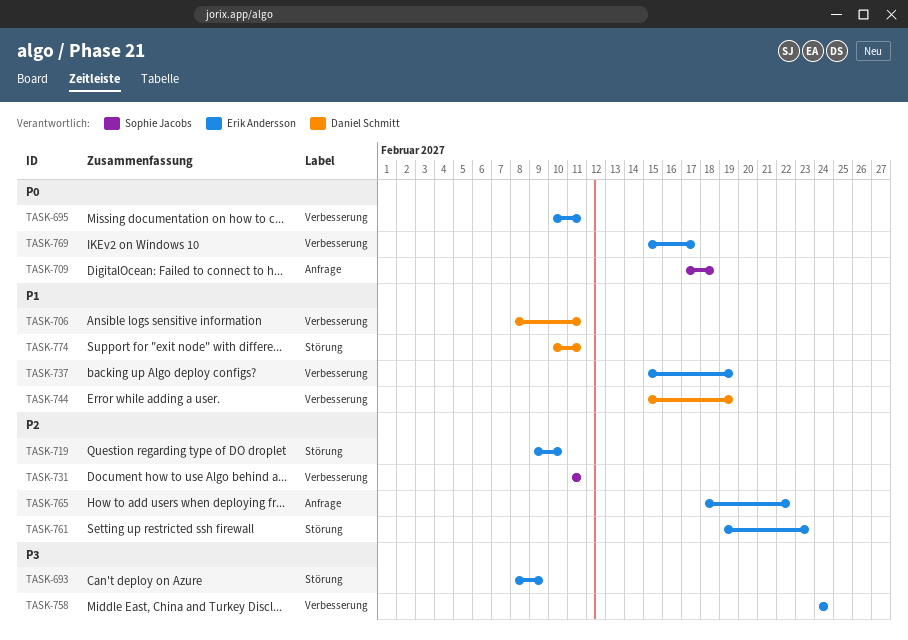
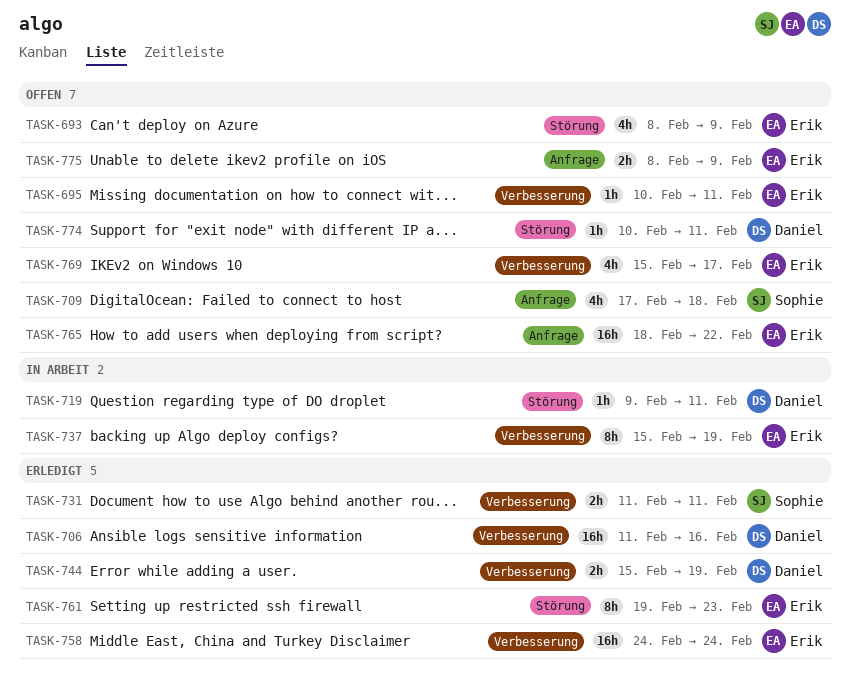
TASK-706, start: Feb 8 -> Feb 11
TASK-706, due: Feb 11 -> Feb 16
TASK-719, owner: Erik Andersson -> Daniel Schmitt
TASK-719, due: Feb 10 -> Feb 11
TASK-775: none -> present

